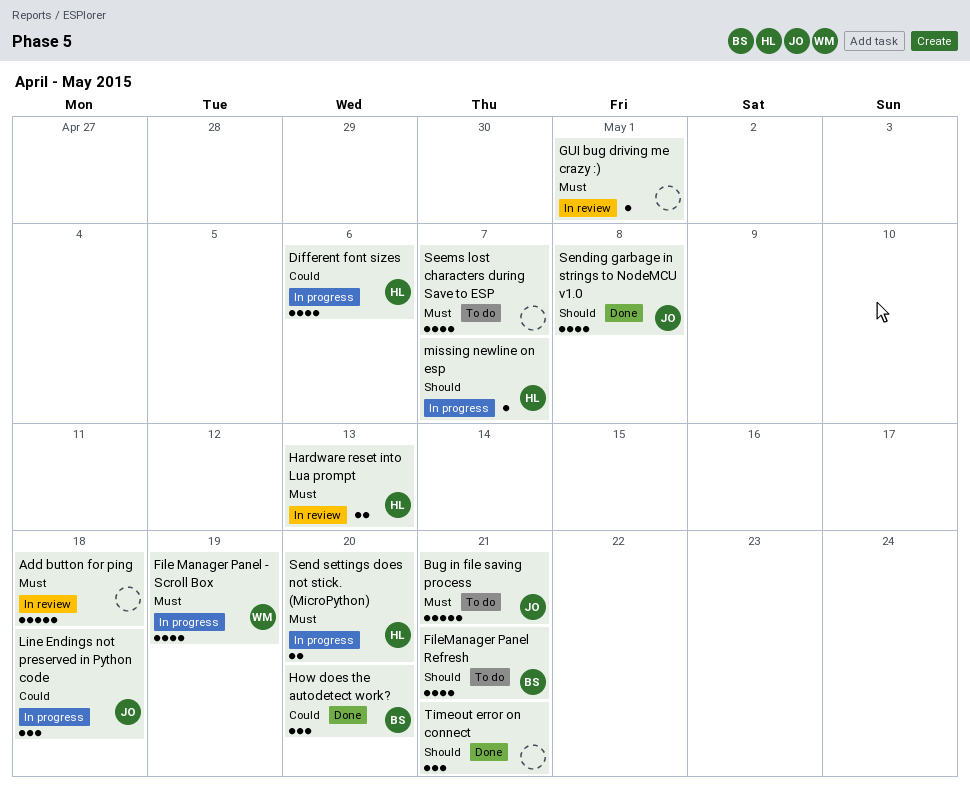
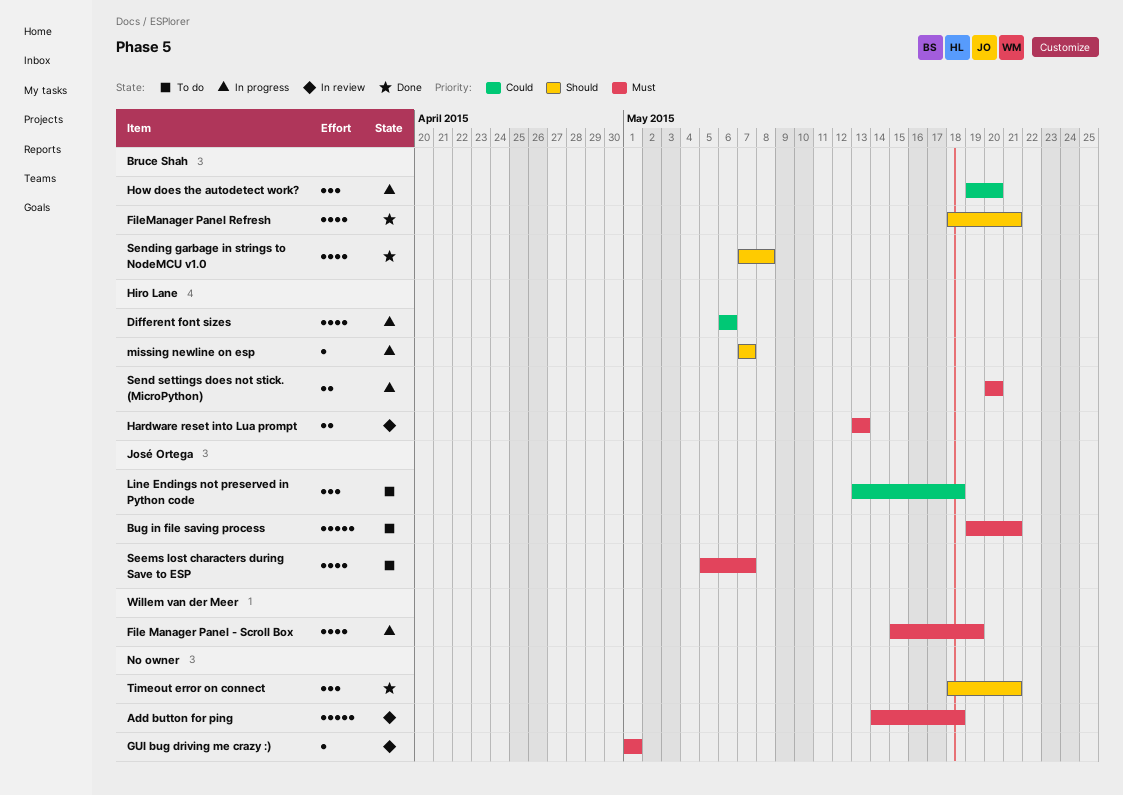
FileManager Panel Refresh, status: To do -> Done
How does the autodetect work?, status: Done -> In progress
Line Endings not preserved in Python code, status: In progress -> To do
Seems lost characters during Save to ESP, owner: none -> José Ortega
Sending garbage in strings to NodeMCU v1.0, owner: José Ortega -> Bruce Shah

